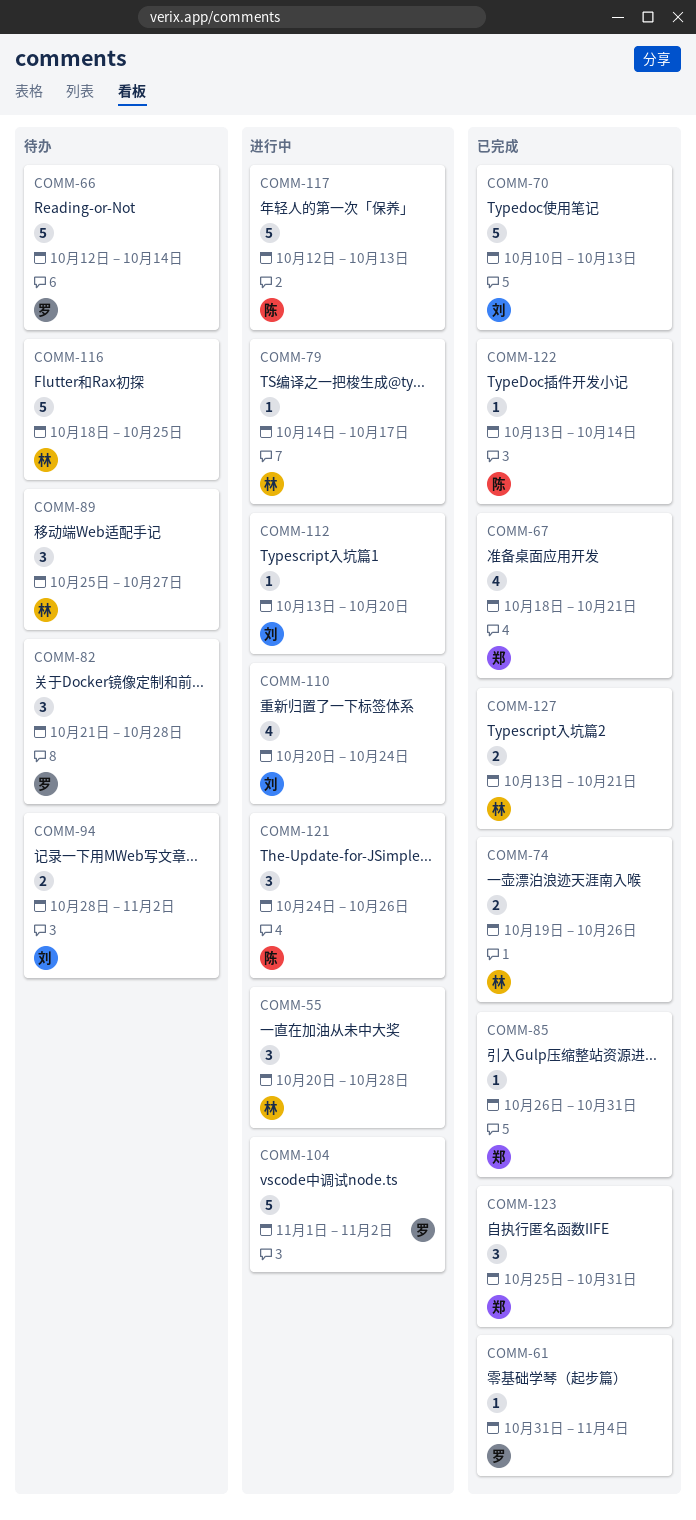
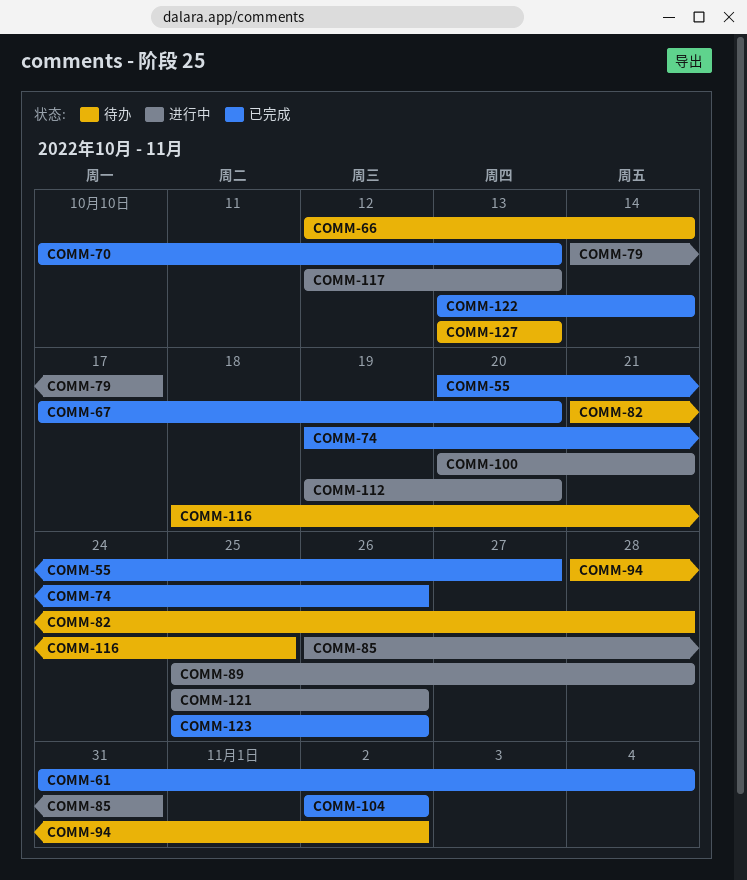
COMM-55, status: 进行中 -> 已完成
COMM-55, due: Oct 28 -> Oct 27
COMM-67, start: Oct 18 -> Oct 17
COMM-67, due: Oct 21 -> Oct 20
COMM-85, status: 已完成 -> 进行中
COMM-89, status: 待办 -> 进行中
COMM-89, due: Oct 27 -> Oct 28
COMM-100: none -> present
COMM-104, status: 进行中 -> 已完成
COMM-104, start: Nov 1 -> Nov 2
COMM-110: present -> none
COMM-112, start: Oct 13 -> Oct 19
COMM-121, start: Oct 24 -> Oct 25
COMM-123, due: Oct 31 -> Oct 26
COMM-127, status: 已完成 -> 待办
COMM-127, due: Oct 21 -> Oct 13

